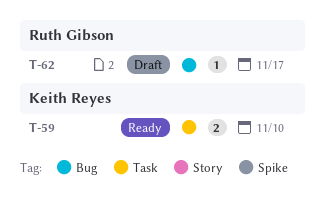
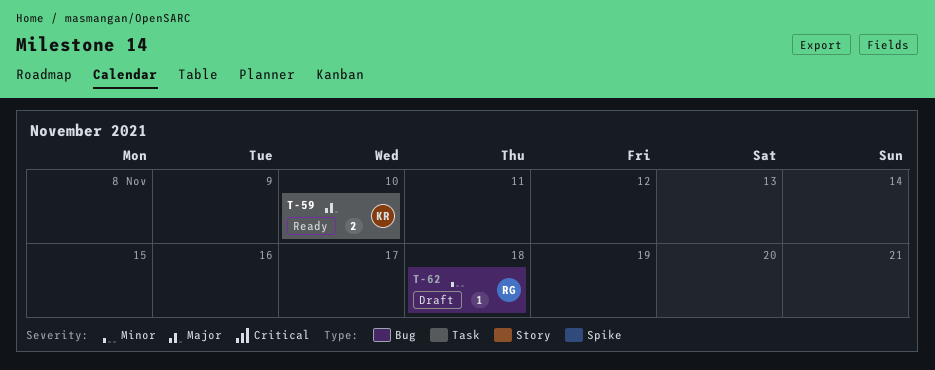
T-62, due: Nov 17 -> Nov 18

